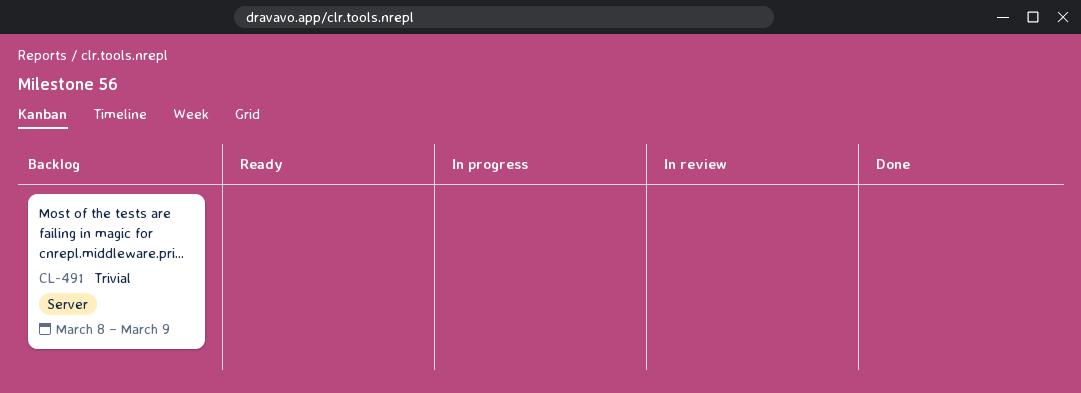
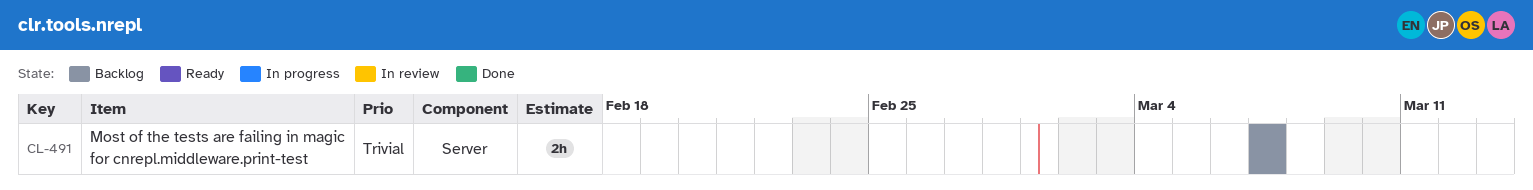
CL-491, start: Mar 8 -> Mar 7
CL-491, due: Mar 9 -> Mar 7

